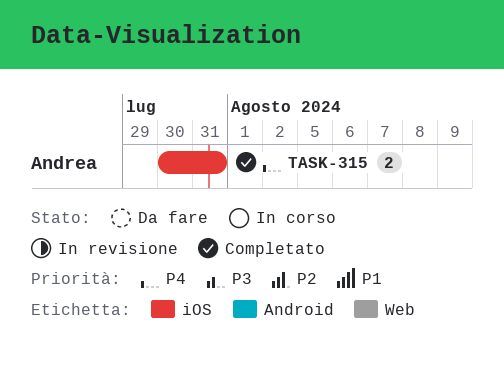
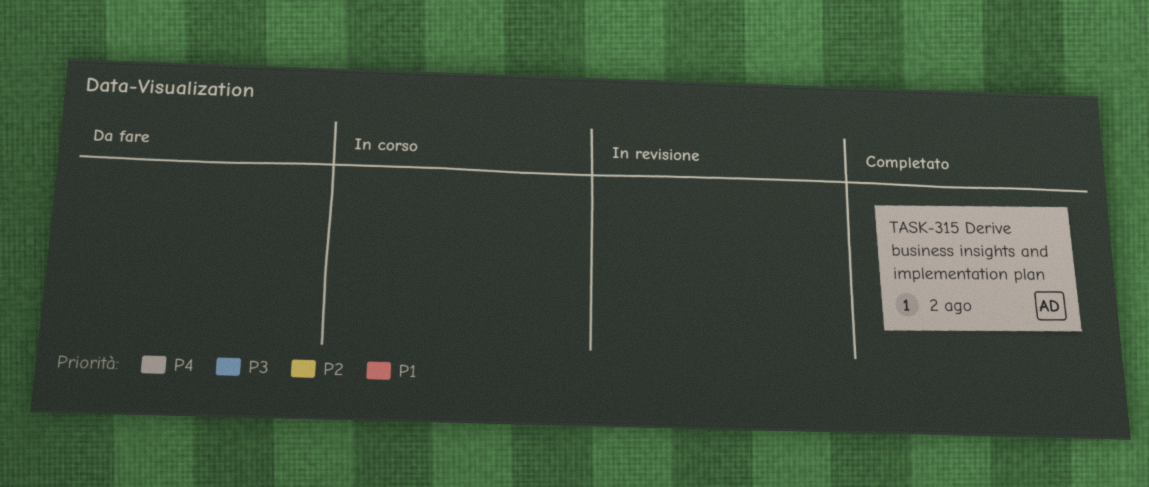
TASK-315, estimate: 2 -> 1
TASK-315, due: Jul 31 -> Aug 2

